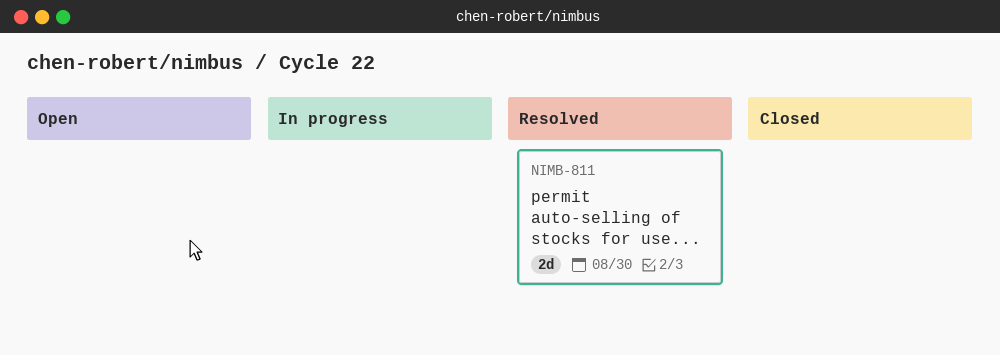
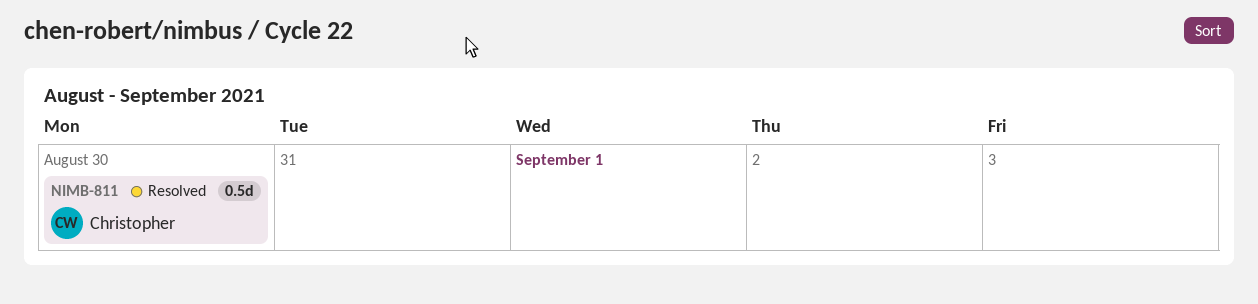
NIMB-811, estimate: 2d -> 0.5d

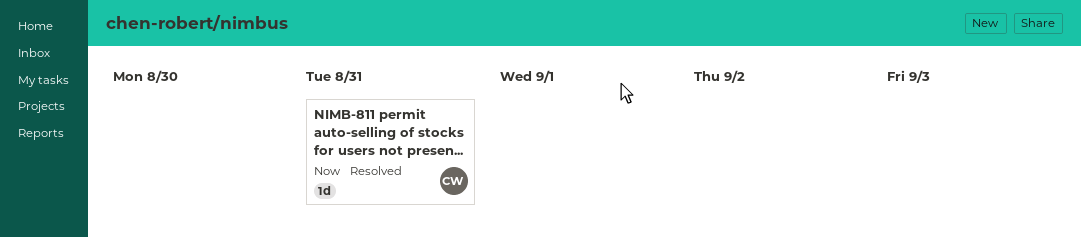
NIMB-811, estimate: 0.5d -> 1d
NIMB-811, due: Aug 30 -> Aug 31

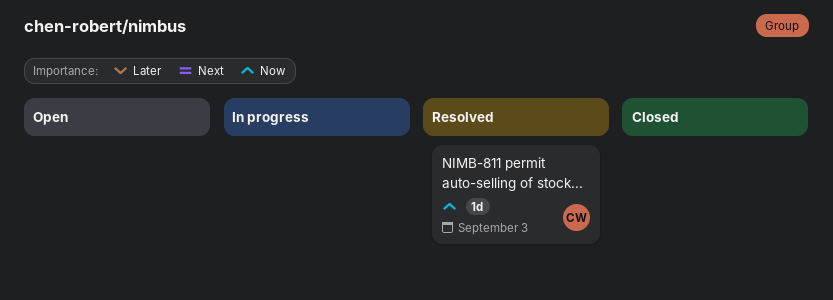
NIMB-811, due: Aug 31 -> Sep 3

